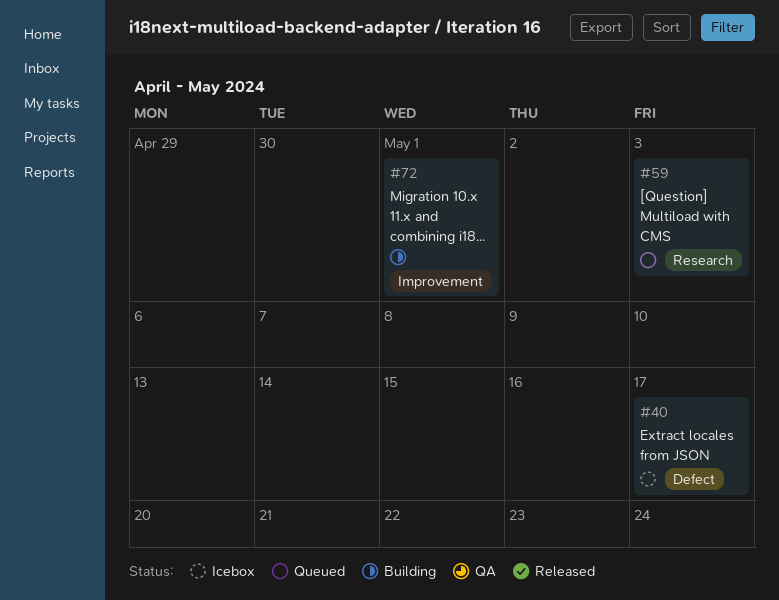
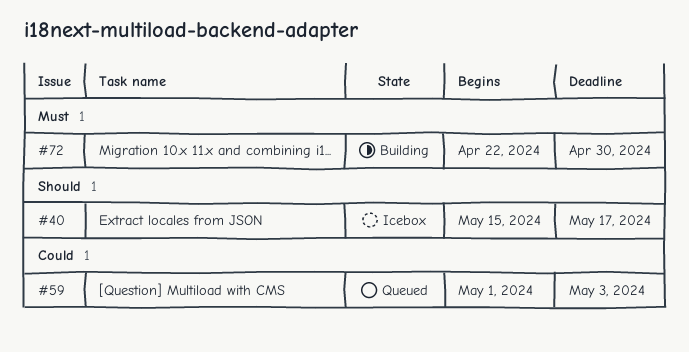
#72, due: May 1 -> Apr 30

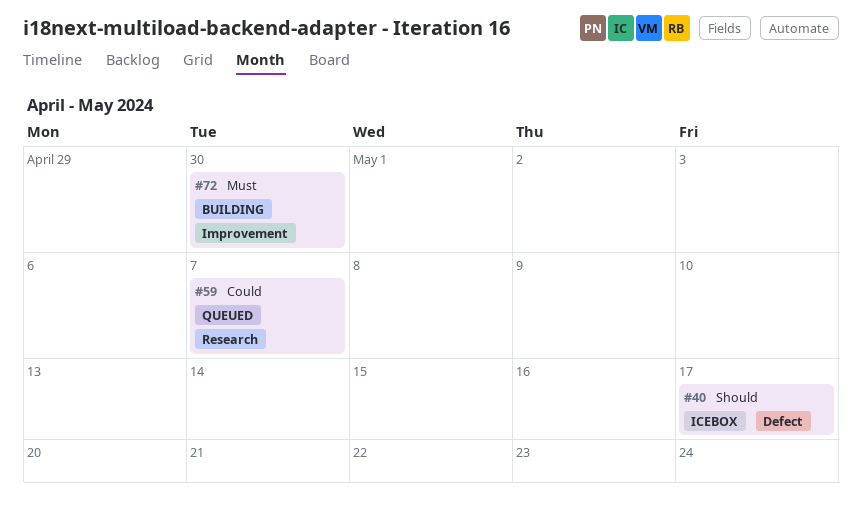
#59, due: May 3 -> May 7

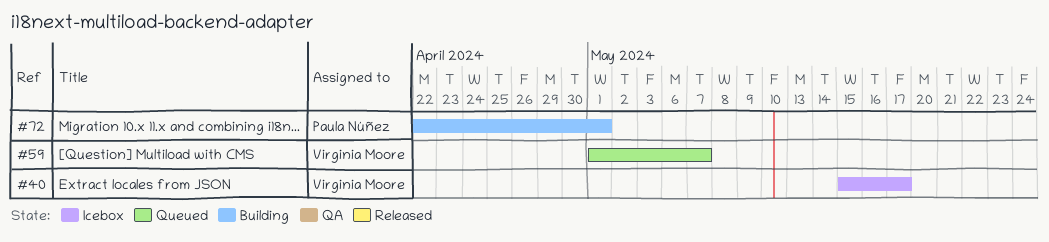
#72, due: Apr 30 -> May 1

